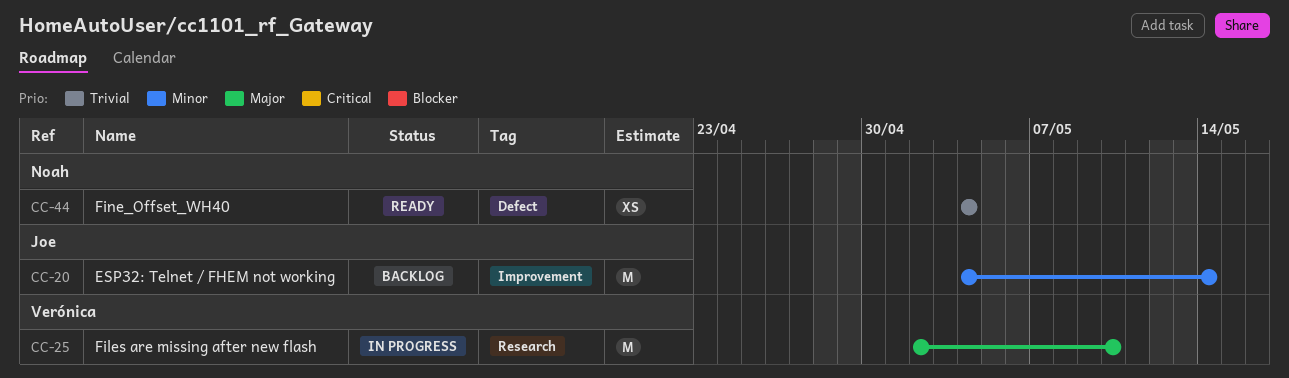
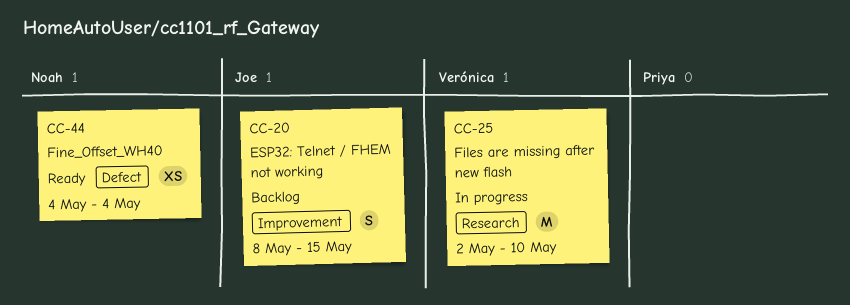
CC-20, estimate: M -> S
CC-20, start: May 4 -> May 8
CC-20, due: May 14 -> May 15

